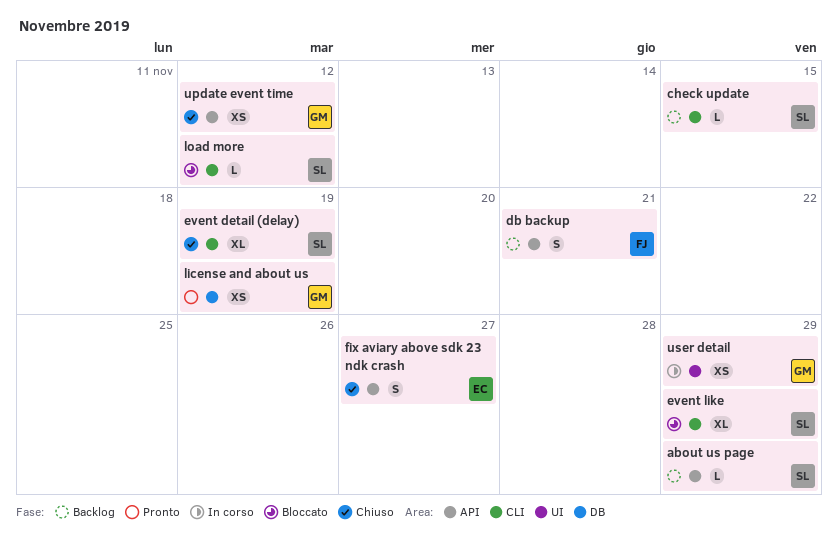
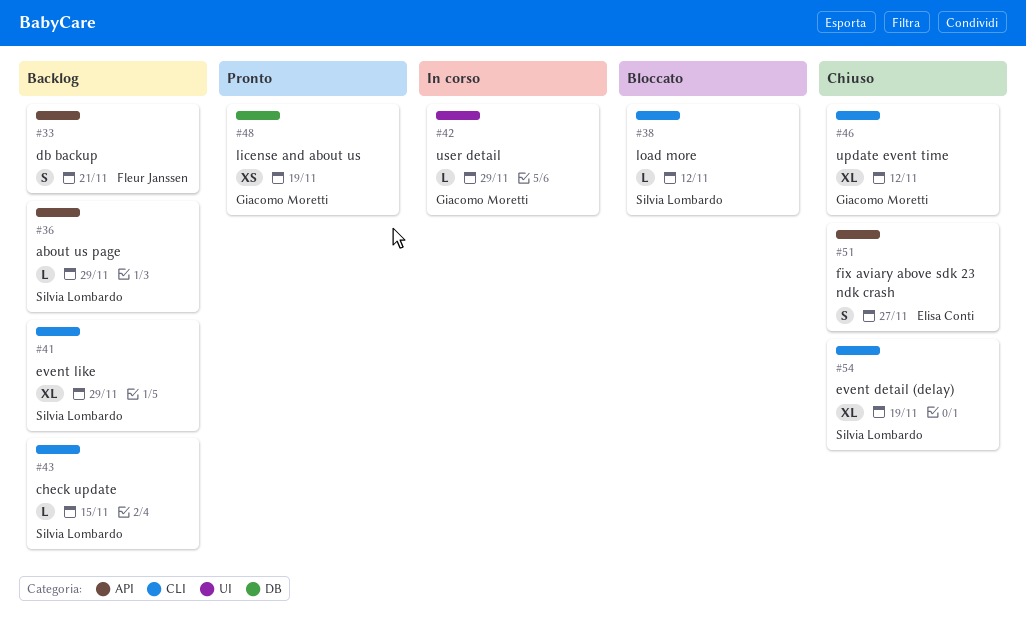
event like, status: Bloccato -> Backlog
update event time, label: API -> CLI
update event time, estimate: XS -> XL
user detail, estimate: XS -> L

